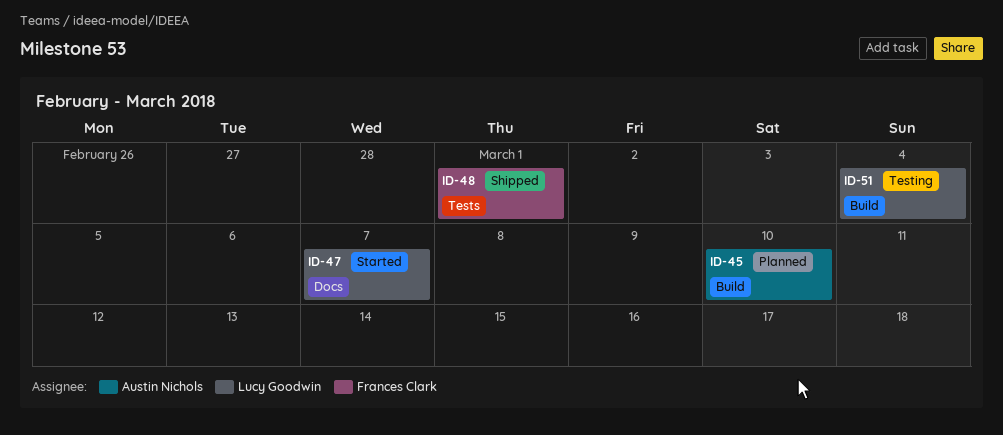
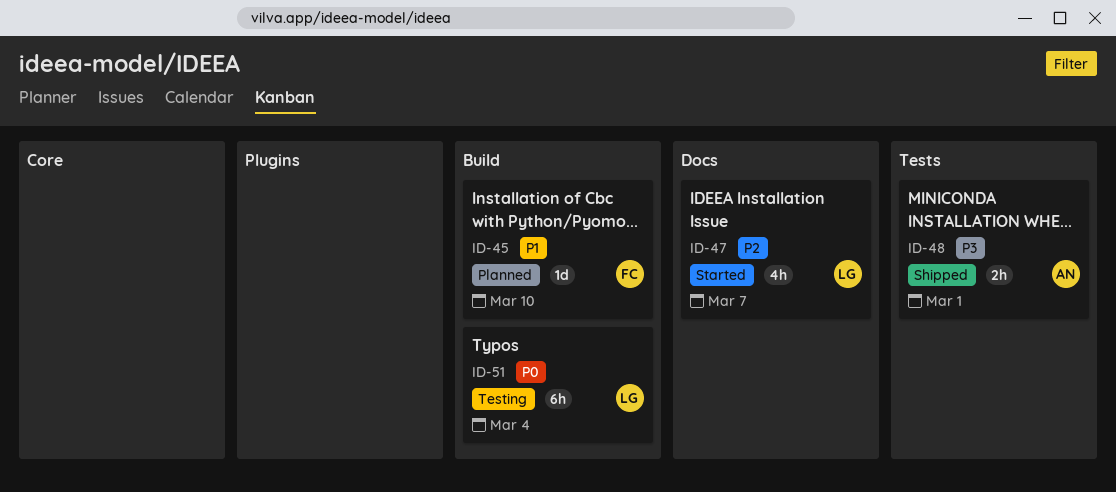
ID-45, owner: Austin Nichols -> Frances Clark
ID-48, owner: Frances Clark -> Austin Nichols

